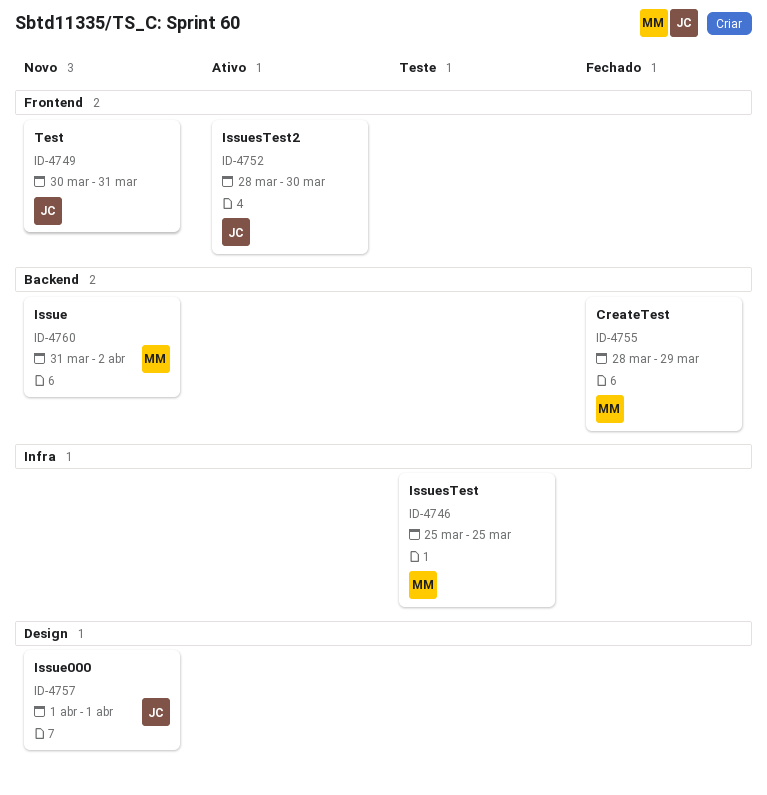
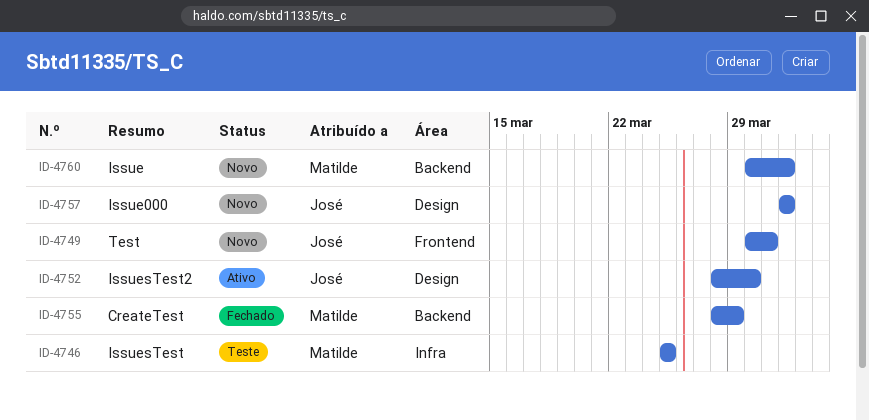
ID-4752, label: Frontend -> Design
ID-4760, start: Mar 31 -> Mar 30
ID-4760, due: Apr 2 -> Apr 1

